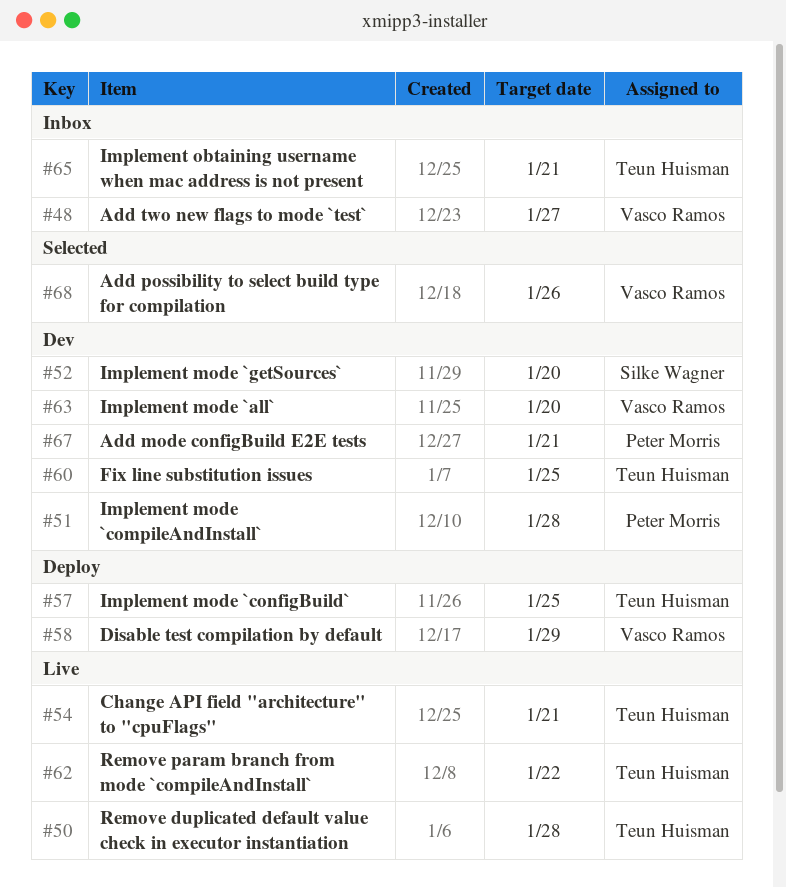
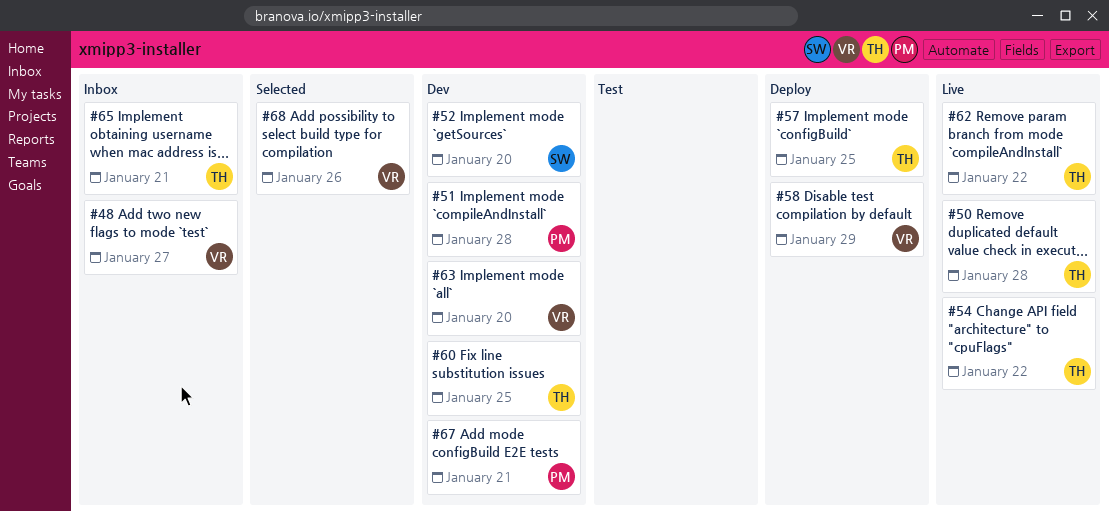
#54, due: Jan 21 -> Jan 22

